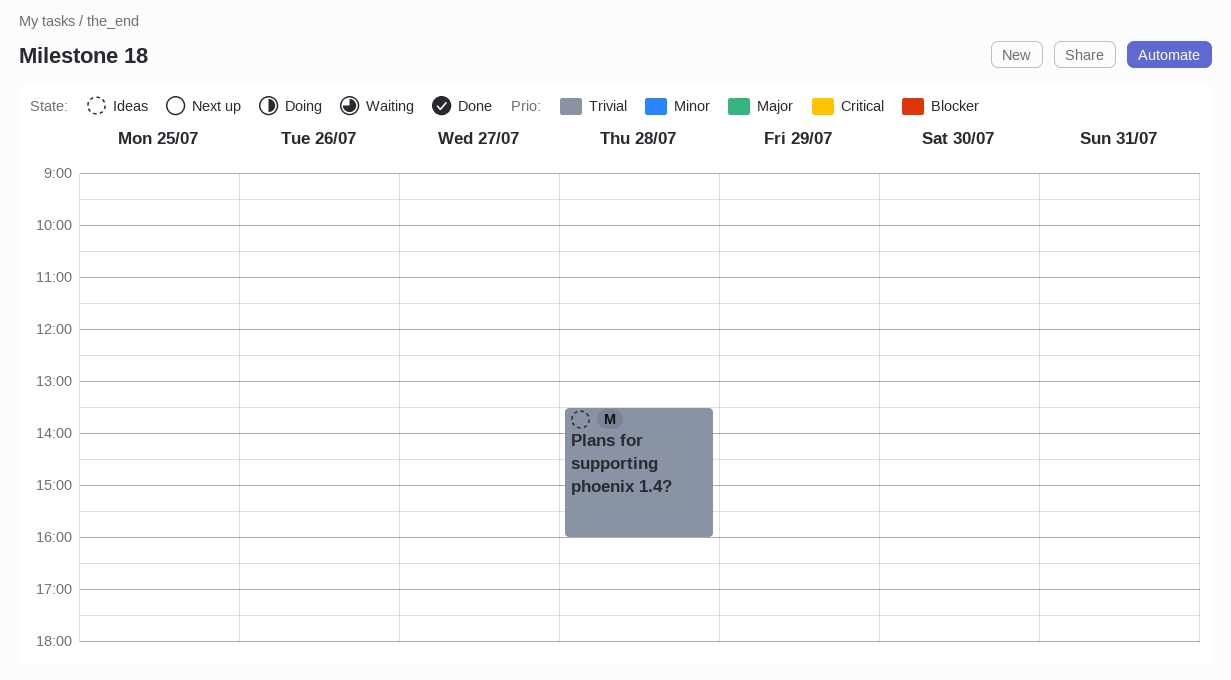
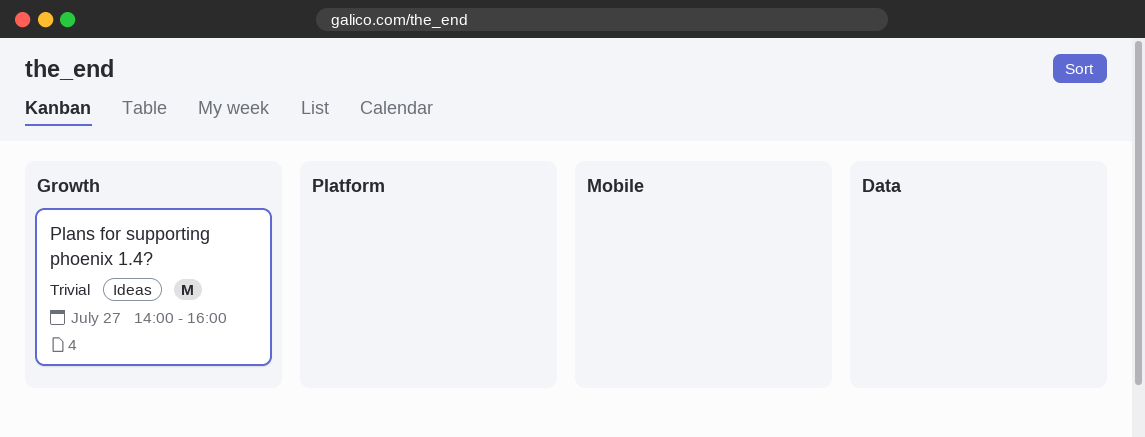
Plans for supporting phoenix 1.4?, day: Jul 28 -> Jul 27
Plans for supporting phoenix 1.4?, begins: 13:30 -> 14:00

